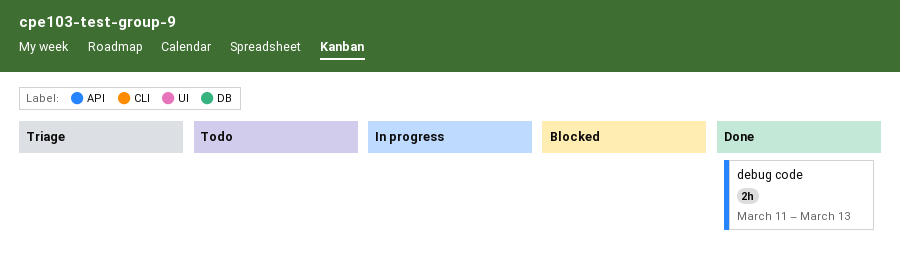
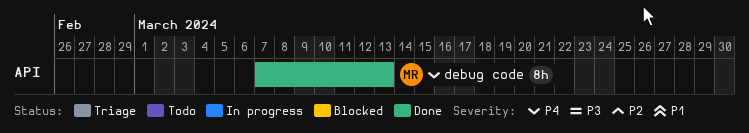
debug code, estimate: 2h -> 8h
debug code, start: Mar 11 -> Mar 7

